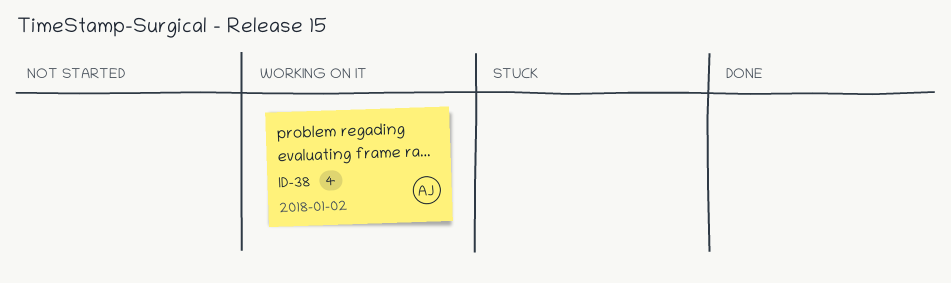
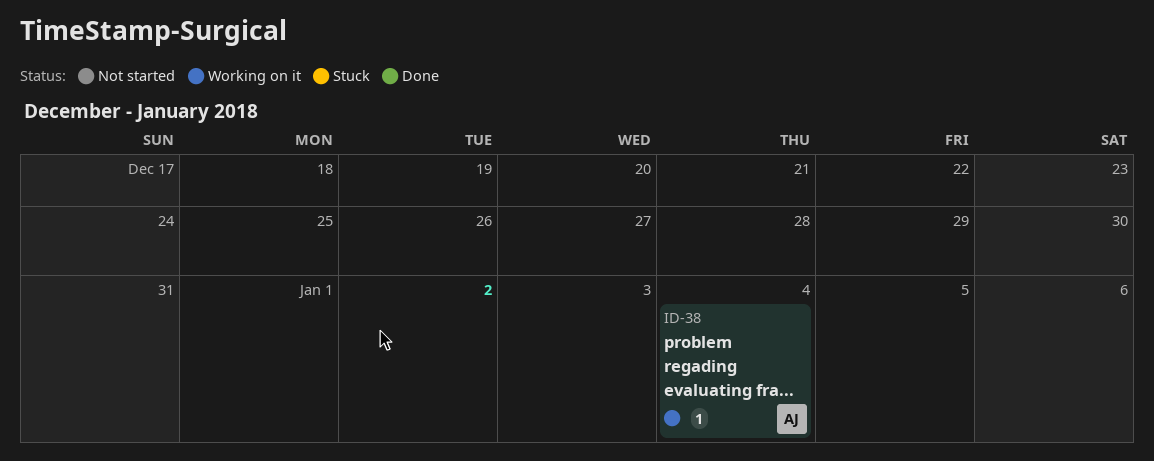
ID-38, estimate: 4 -> 1
ID-38, due: Jan 2 -> Jan 4

